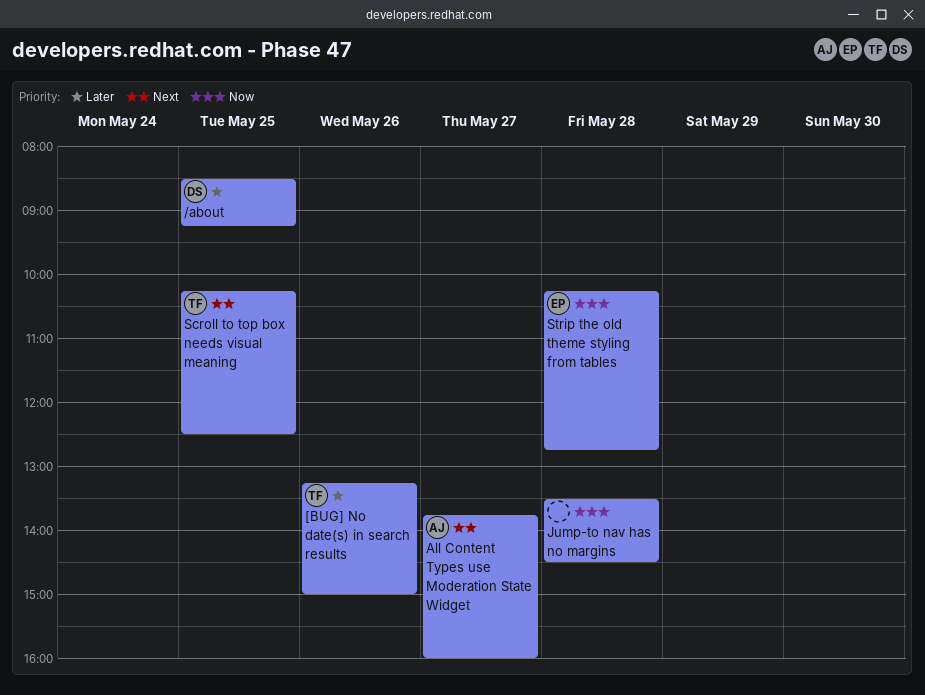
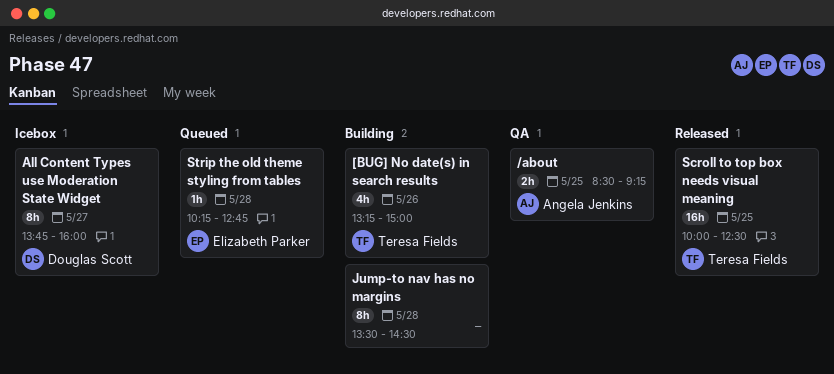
/about, owner: Douglas Scott -> Angela Jenkins
All Content Types use Moderation State Widget, owner: Angela Jenkins -> Douglas Scott
Scroll to top box needs visual meaning, begins: 10:15 -> 10:00

